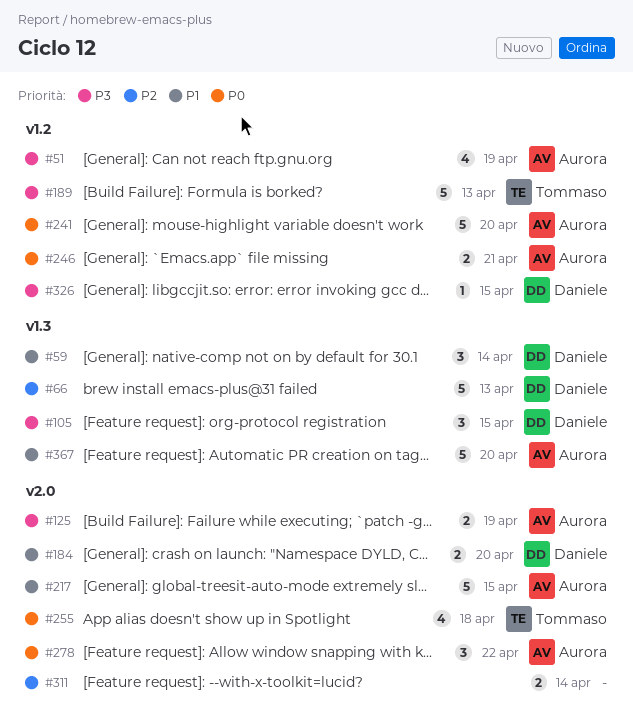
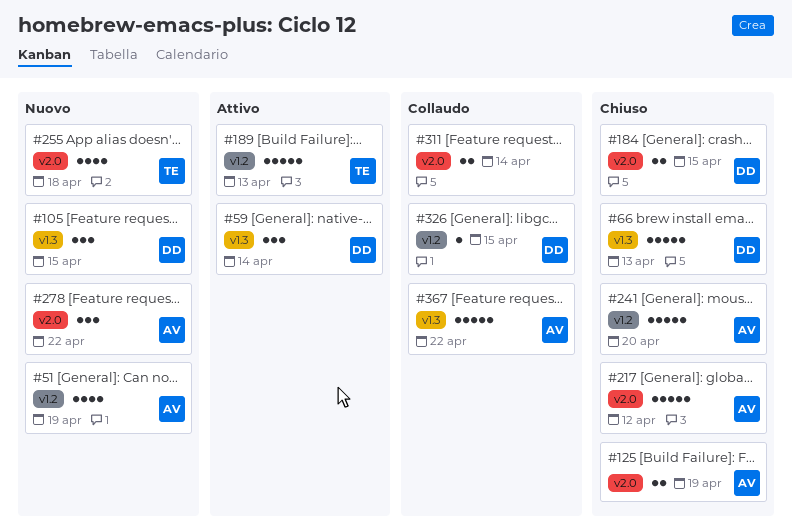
#184, due: Apr 20 -> Apr 15
#217, due: Apr 15 -> Apr 12
#246: present -> none
#367, due: Apr 20 -> Apr 22

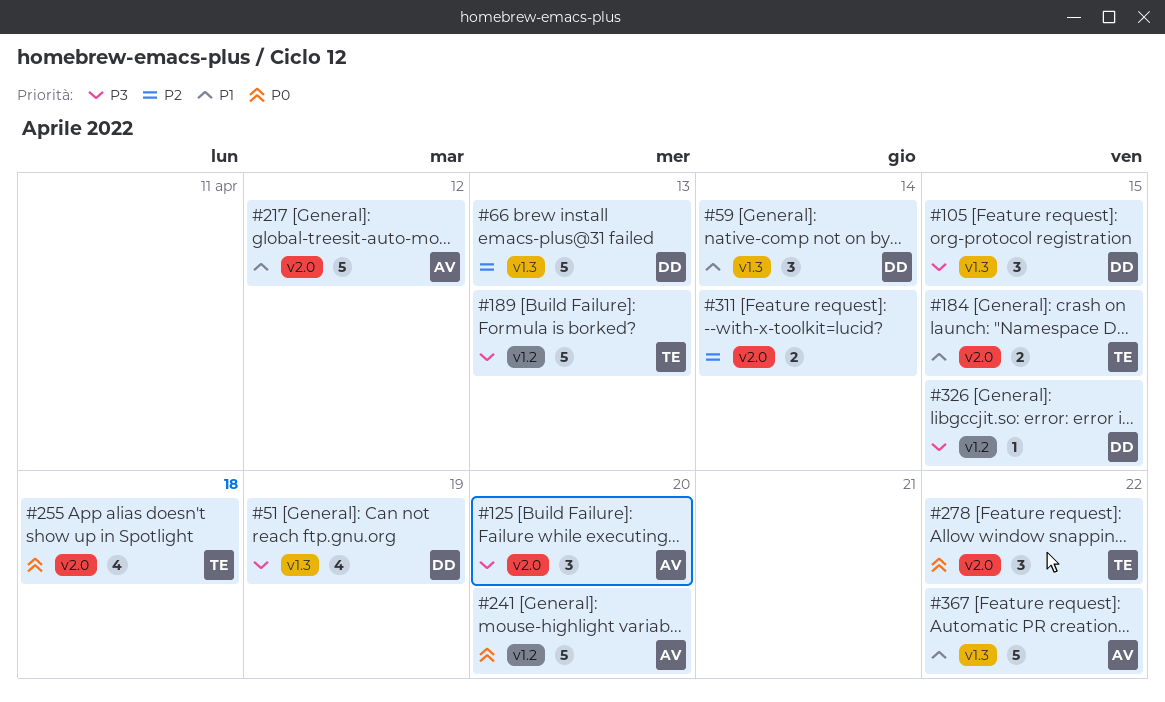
#51, owner: AV -> DD
#51, label: v1.2 -> v1.3
#125, estimate: 2 -> 3
#125, due: Apr 19 -> Apr 20
#184, owner: DD -> TE
#278, owner: AV -> TE

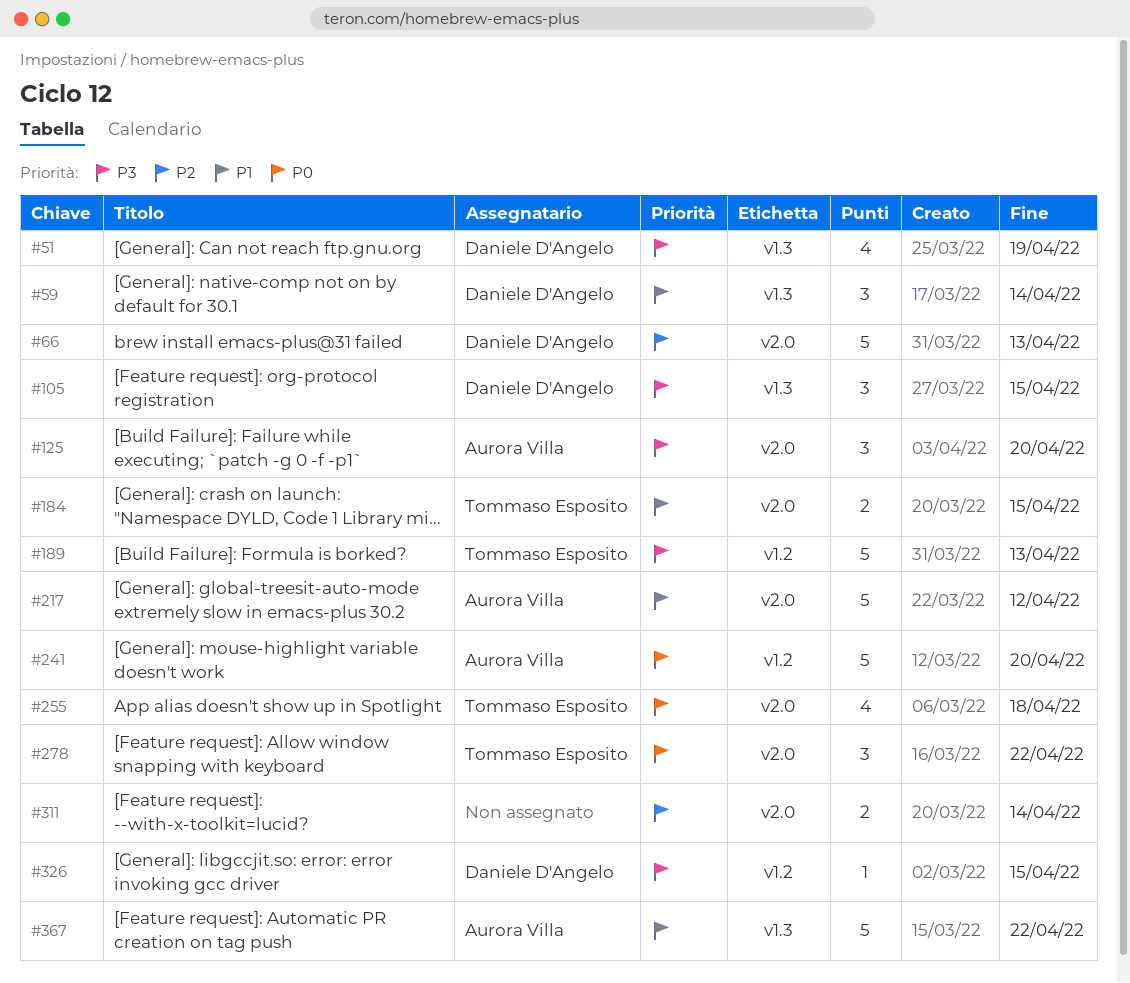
#66, label: v1.3 -> v2.0

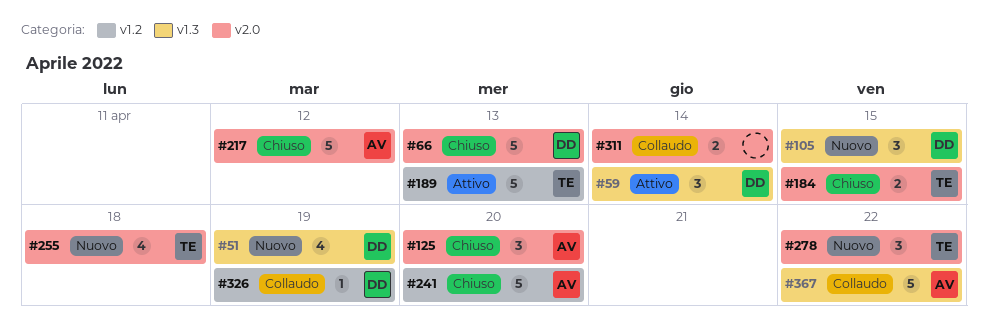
#326, due: Apr 15 -> Apr 19

